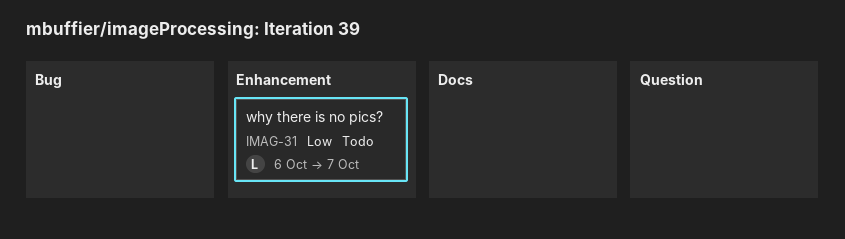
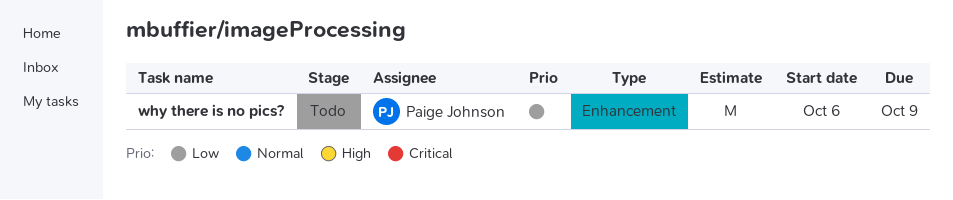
why there is no pics?, estimate: L -> M
why there is no pics?, due: Oct 7 -> Oct 9

